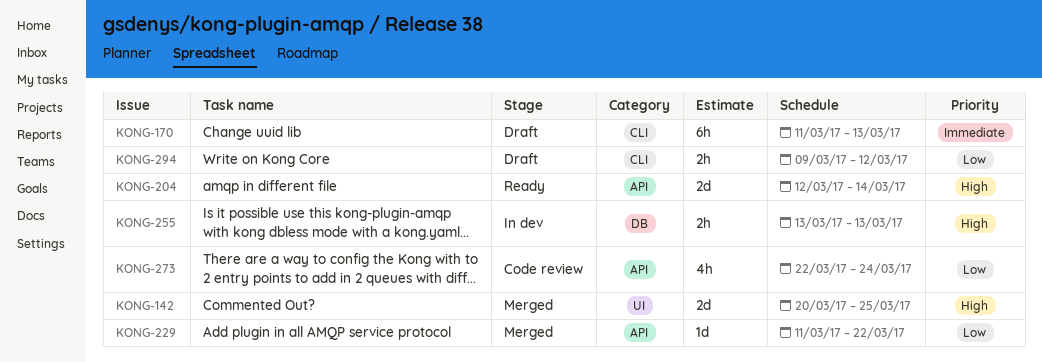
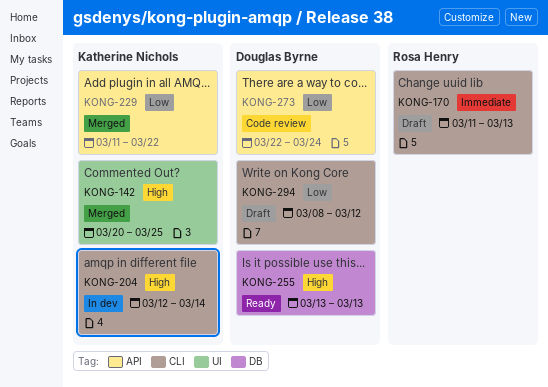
KONG-204, status: Ready -> In dev
KONG-204, label: API -> CLI
KONG-255, status: In dev -> Ready
KONG-294, start: Mar 9 -> Mar 8

